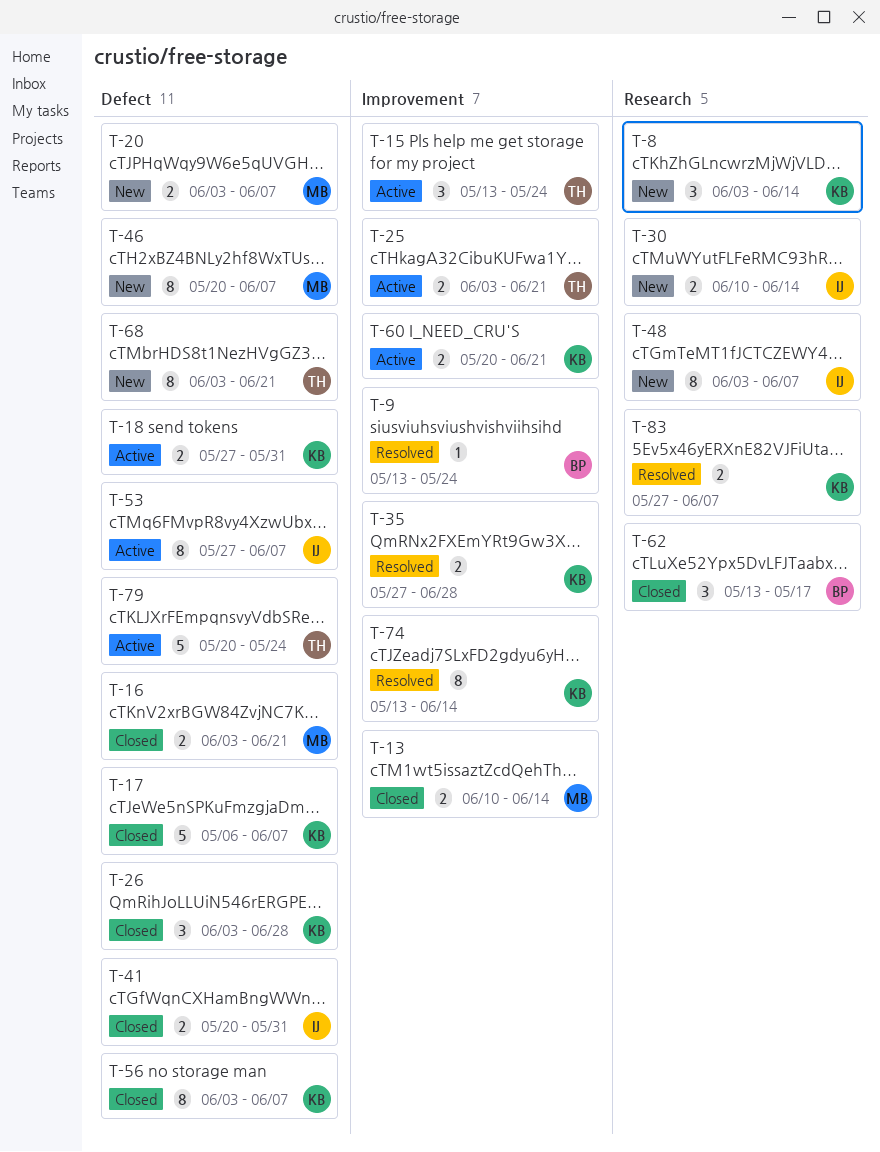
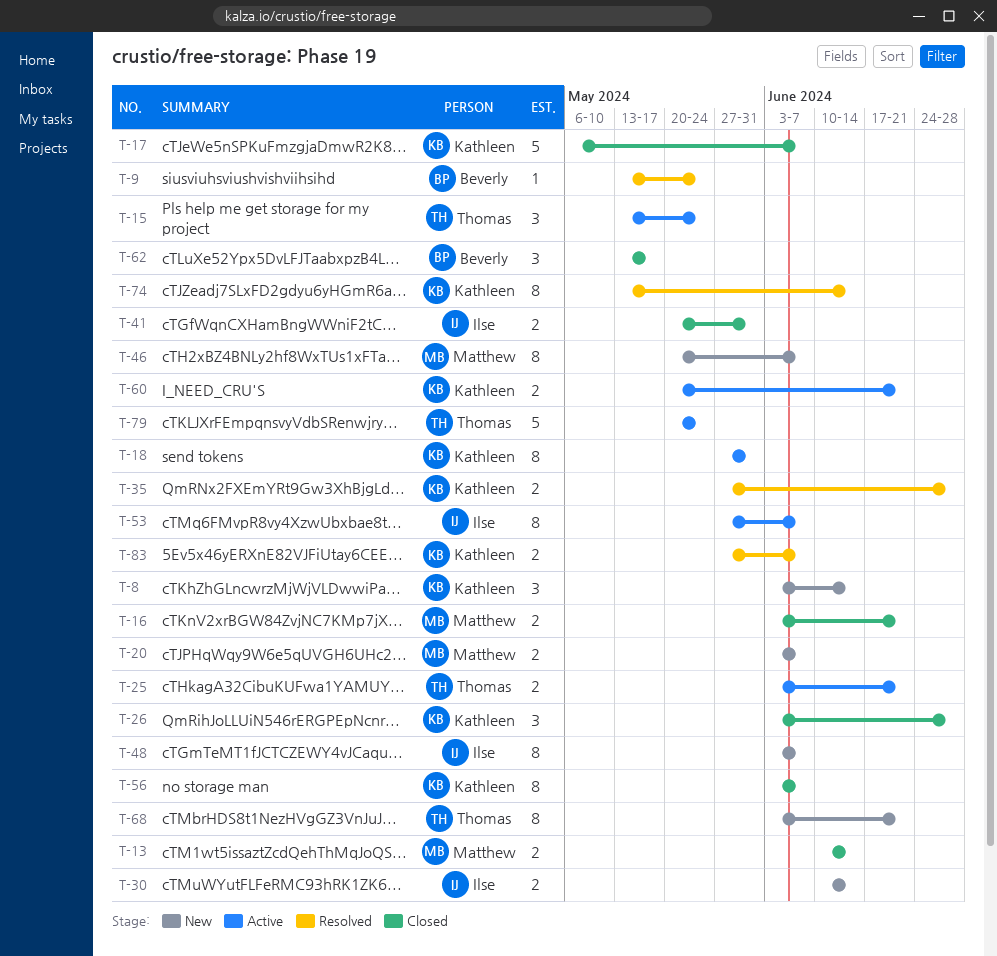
T-18, estimate: 2 -> 8

